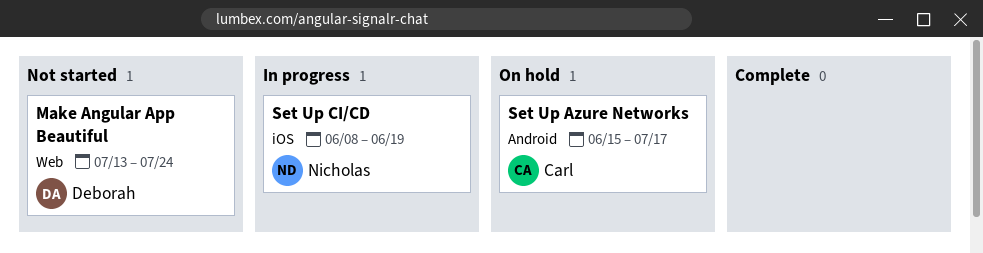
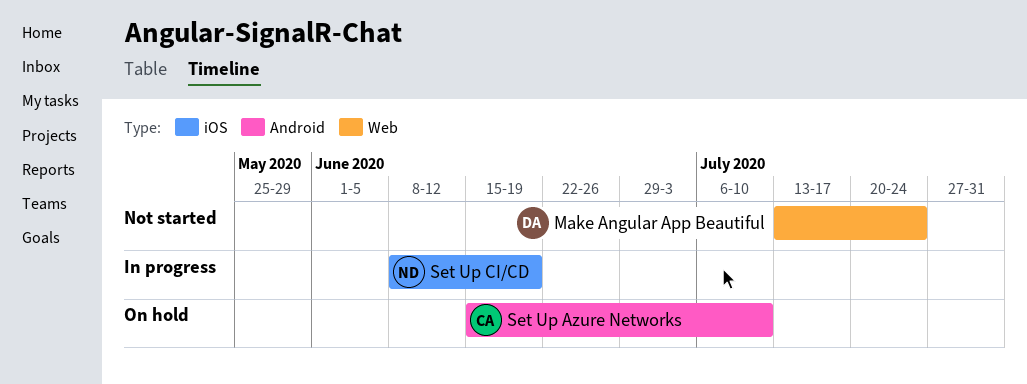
Set Up Azure Networks, due: Jul 17 -> Jul 10

